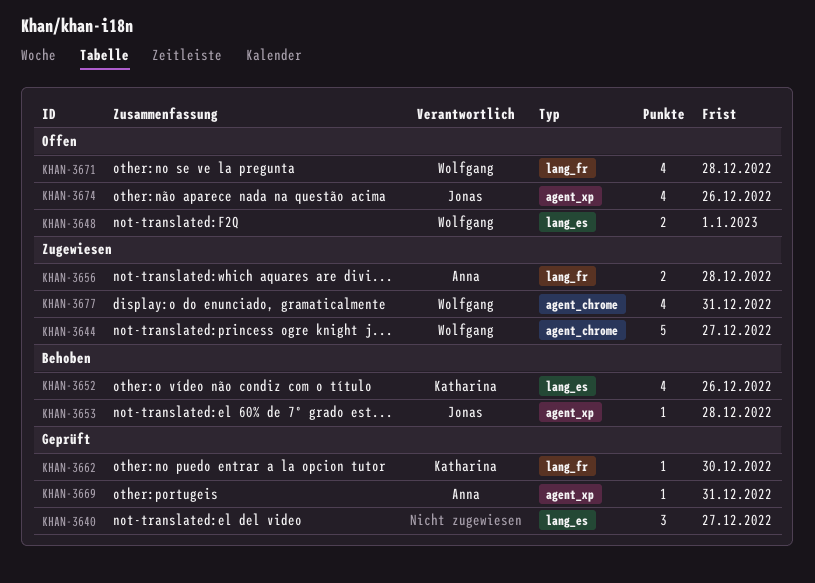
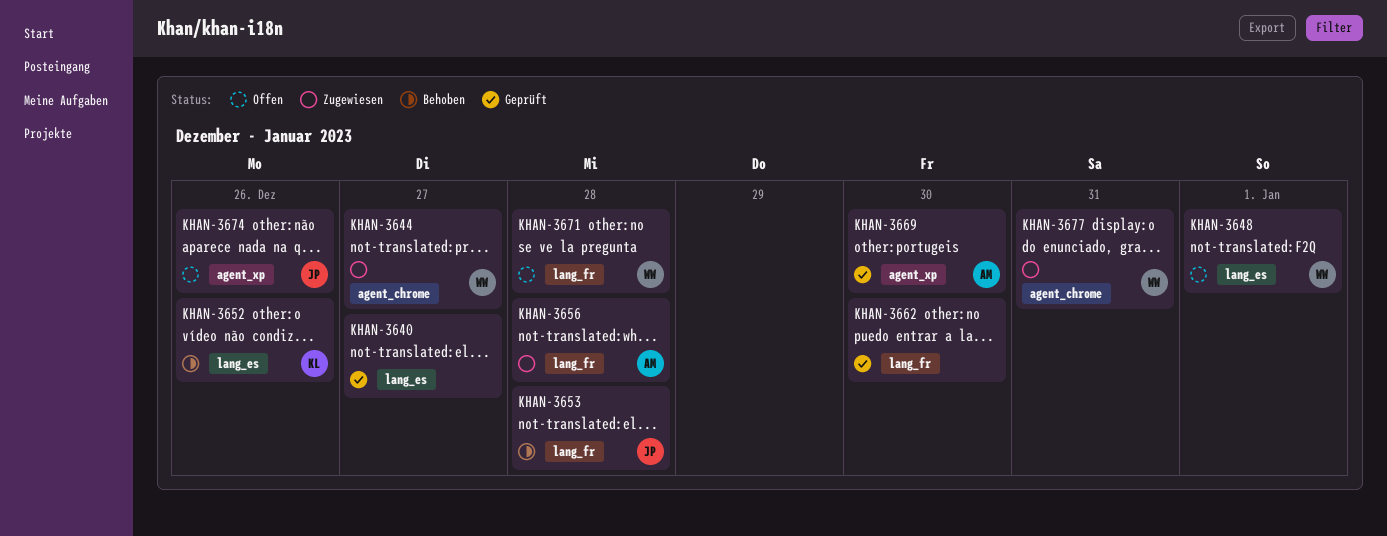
KHAN-3653, label: agent_xp -> lang_fr
KHAN-3662, owner: Katharina -> none
KHAN-3669, due: Dec 31 -> Dec 30

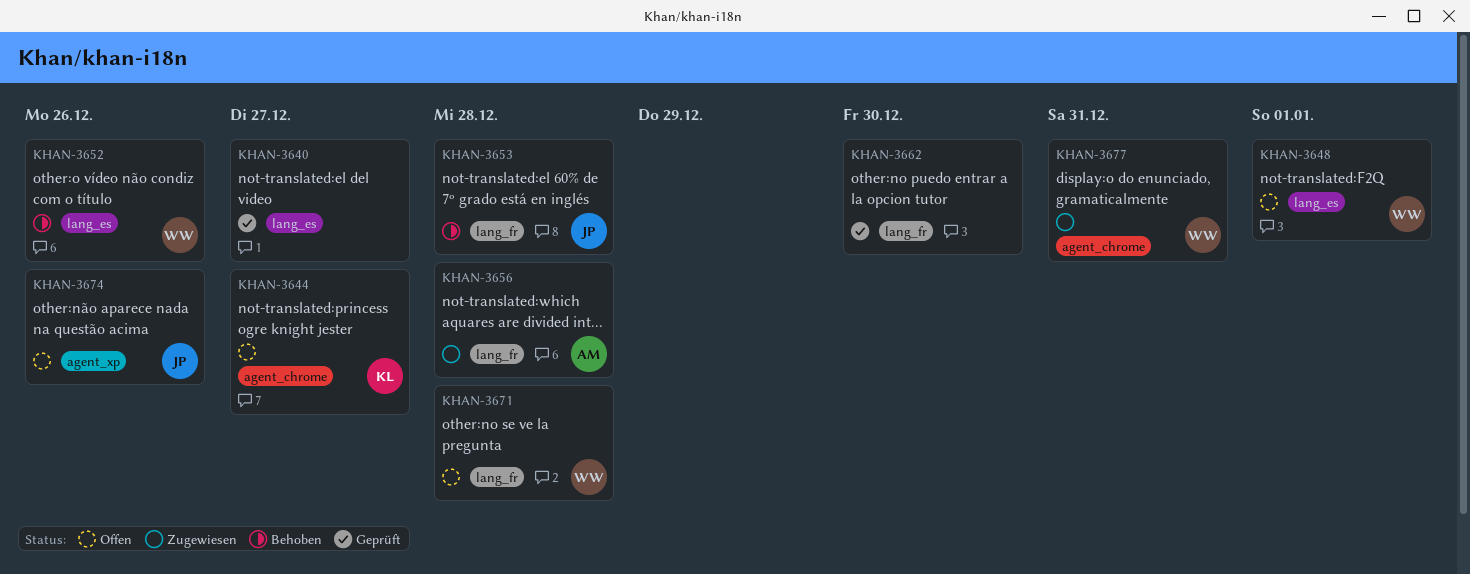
KHAN-3644, status: Zugewiesen -> Offen
KHAN-3644, owner: WW -> KL
KHAN-3652, owner: KL -> WW
KHAN-3669: present -> none

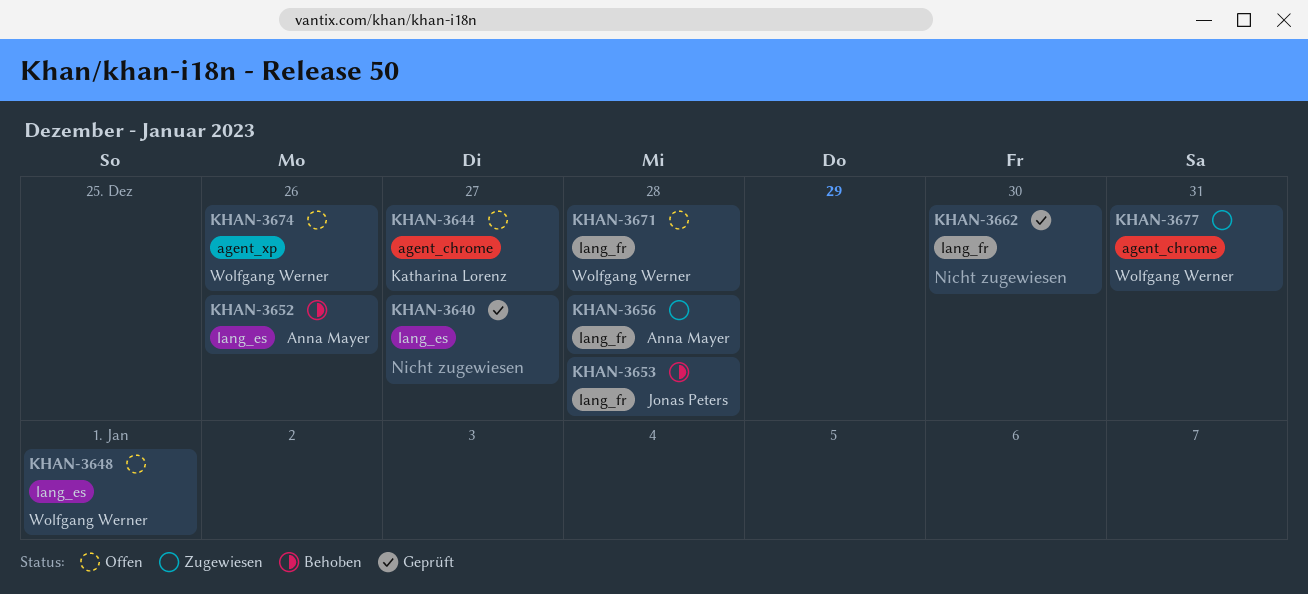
KHAN-3652, owner: Wolfgang Werner -> Anna Mayer
KHAN-3674, owner: Jonas Peters -> Wolfgang Werner

